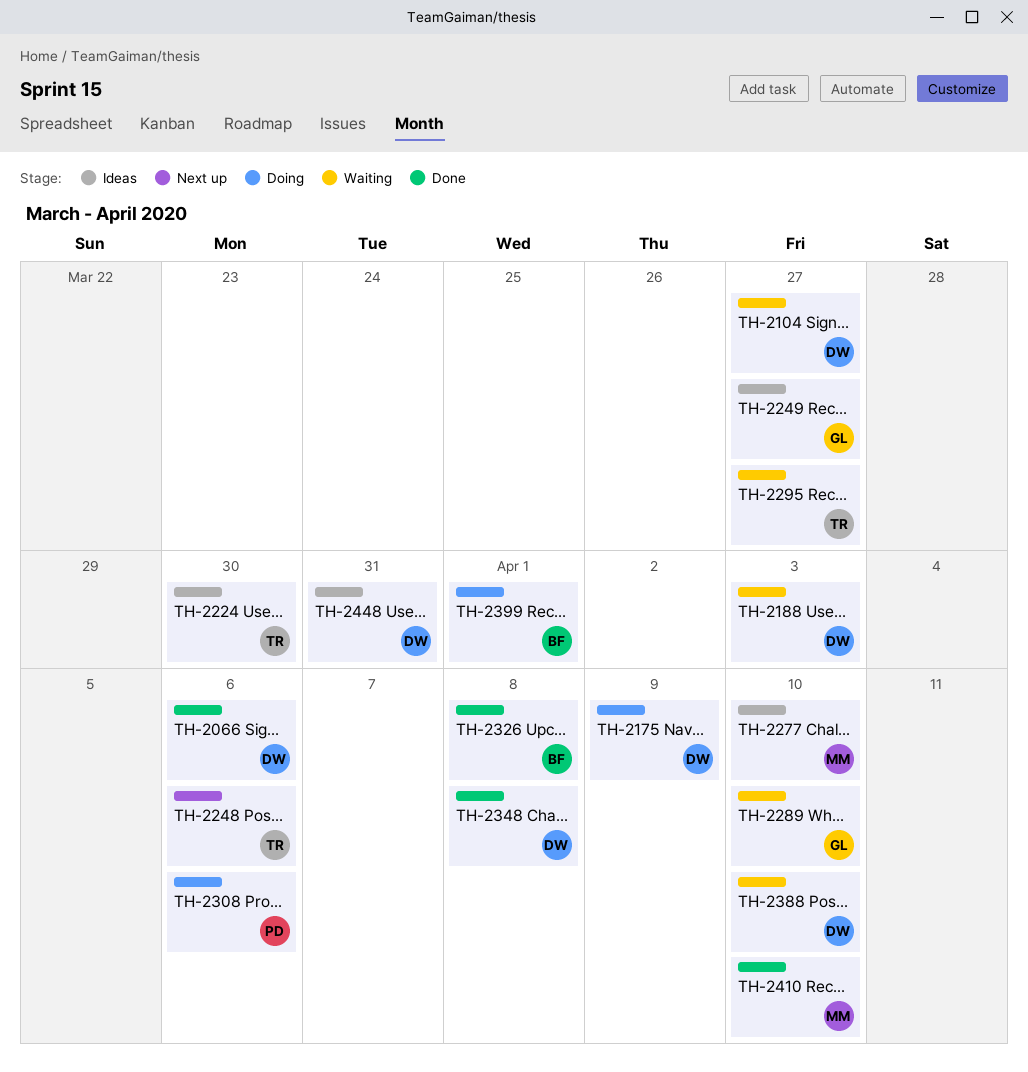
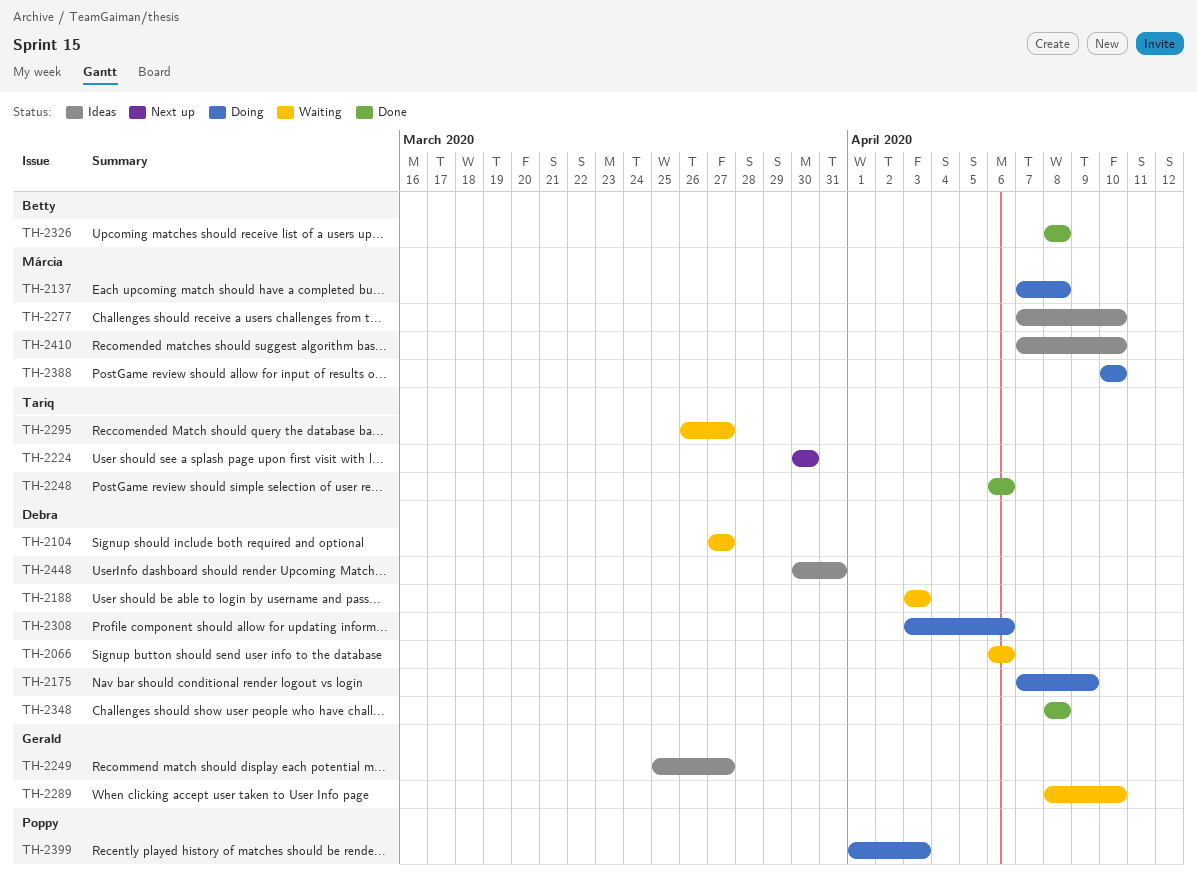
TH-2066, status: Done -> Waiting
TH-2137: none -> present
TH-2224, status: Ideas -> Next up
TH-2248, status: Next up -> Done
TH-2308, owner: Poppy -> Debra
TH-2388, status: Waiting -> Doing
TH-2388, owner: Debra -> Márcia
TH-2399, owner: Betty -> Poppy
TH-2399, due: Apr 1 -> Apr 3
TH-2410, status: Done -> Ideas

